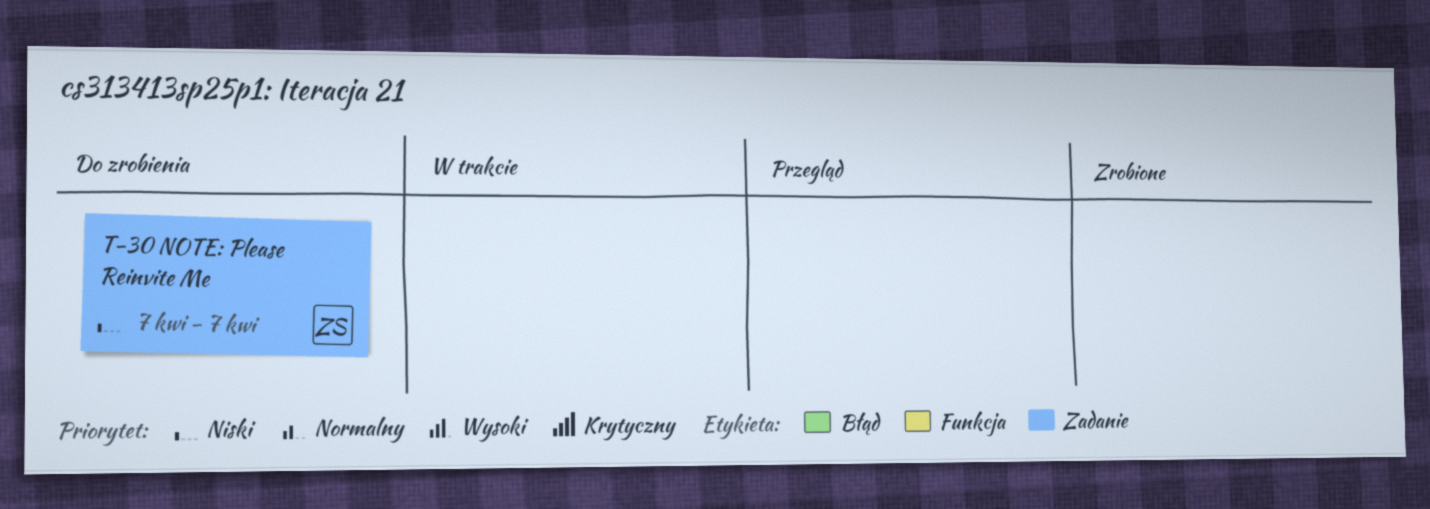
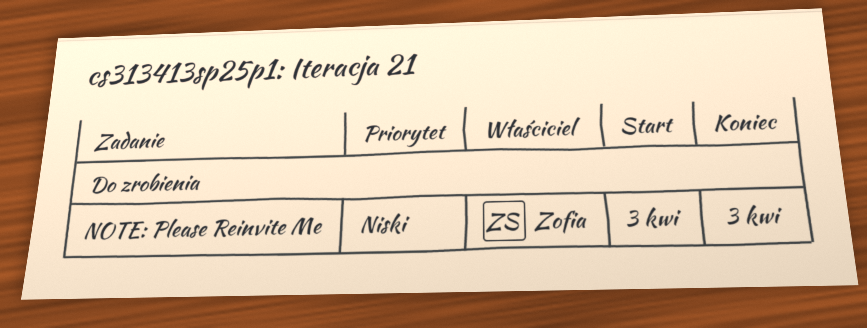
NOTE: Please Reinvite Me, start: Apr 7 -> Apr 3
NOTE: Please Reinvite Me, due: Apr 7 -> Apr 3

